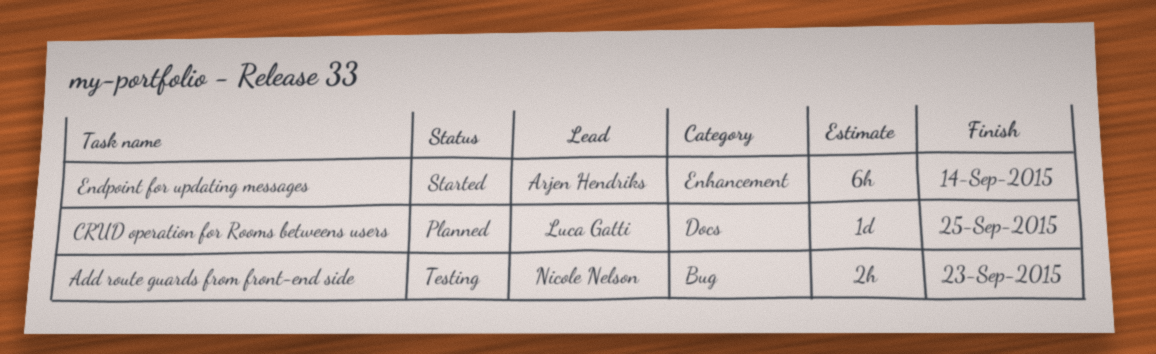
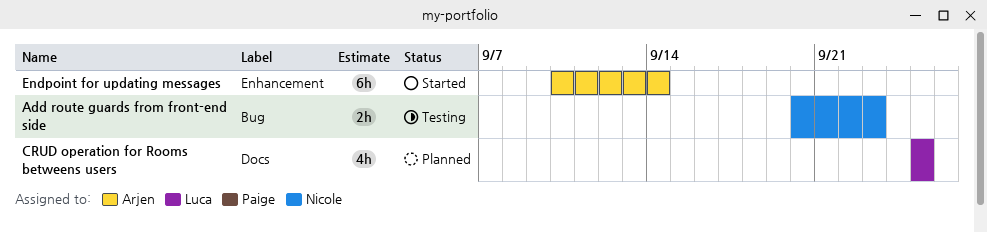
CRUD operation for Rooms betweens users, estimate: 1d -> 4h

